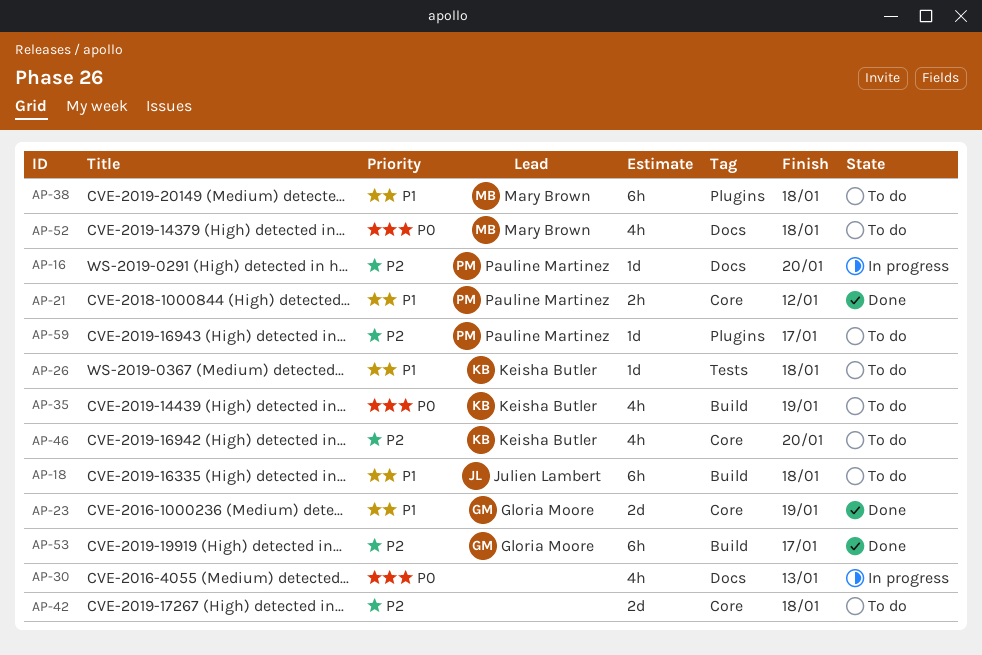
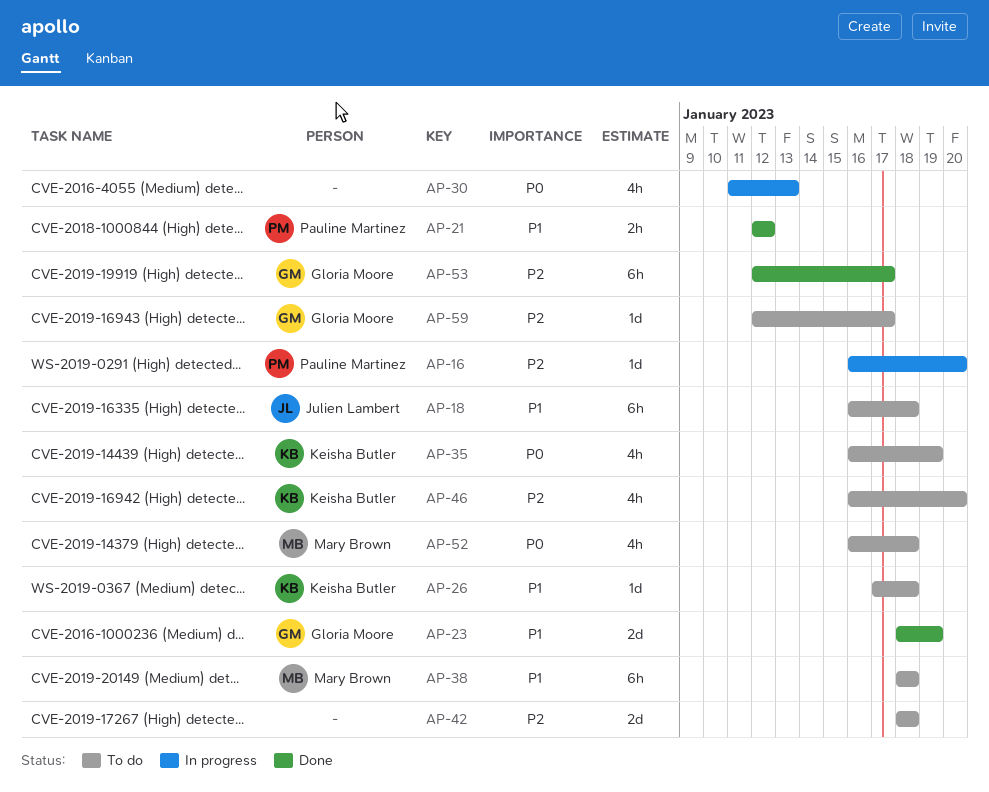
AP-59, owner: Pauline Martinez -> Gloria Moore

